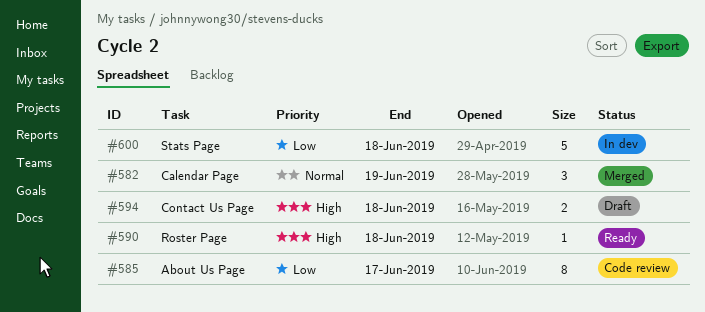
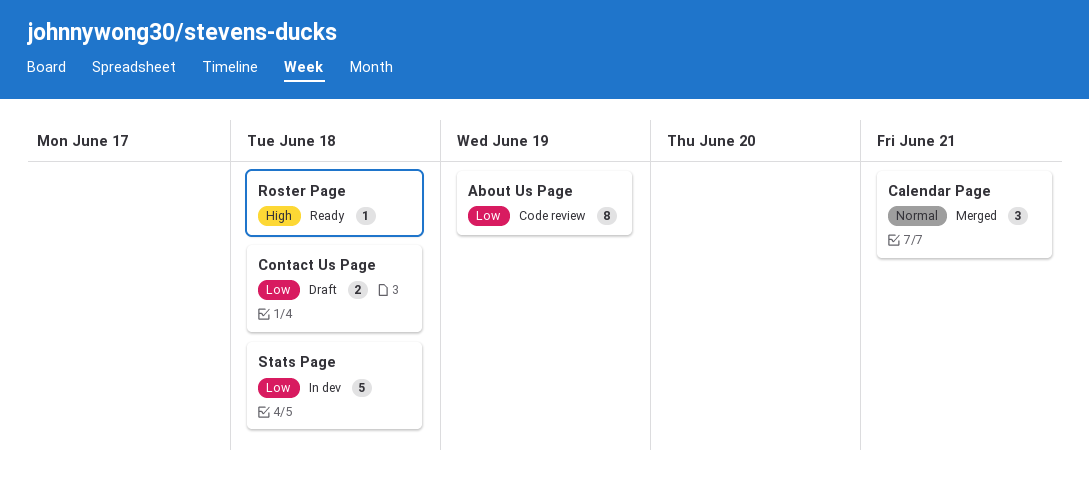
About Us Page, due: Jun 17 -> Jun 19
Calendar Page, due: Jun 19 -> Jun 21
Contact Us Page, priority: High -> Low

